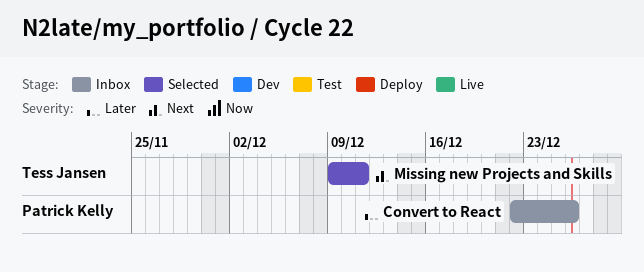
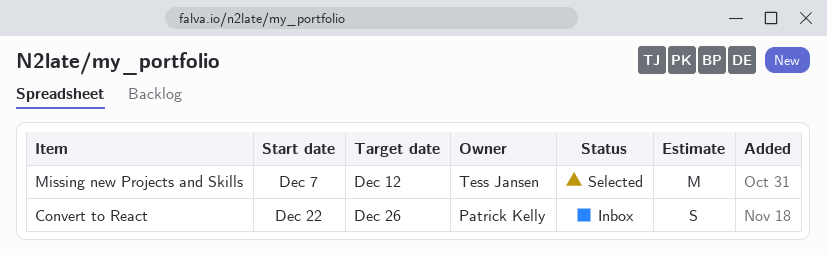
Missing new Projects and Skills, start: Dec 9 -> Dec 7
Missing new Projects and Skills, due: Dec 11 -> Dec 12

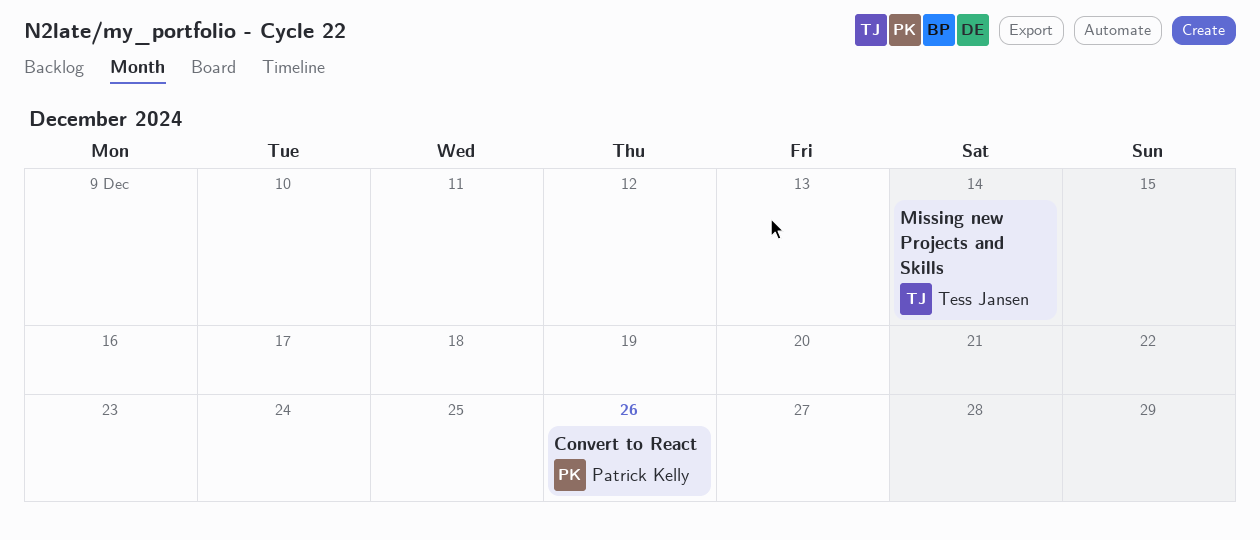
Missing new Projects and Skills, due: Dec 12 -> Dec 14

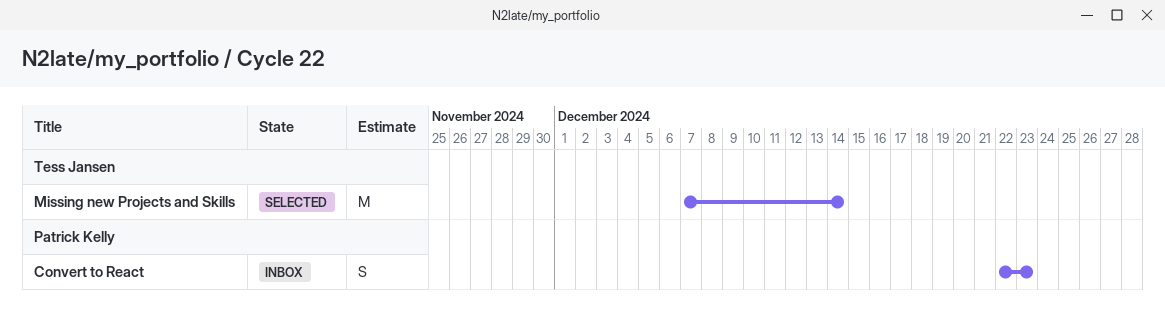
Convert to React, due: Dec 26 -> Dec 23

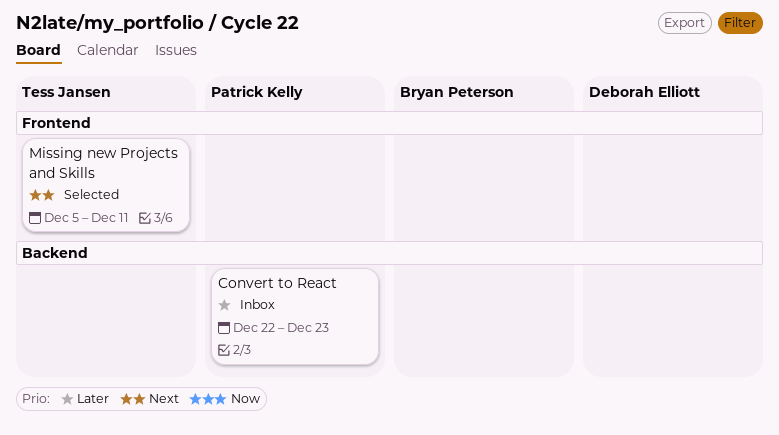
Missing new Projects and Skills, start: Dec 7 -> Dec 5
Missing new Projects and Skills, due: Dec 14 -> Dec 11

